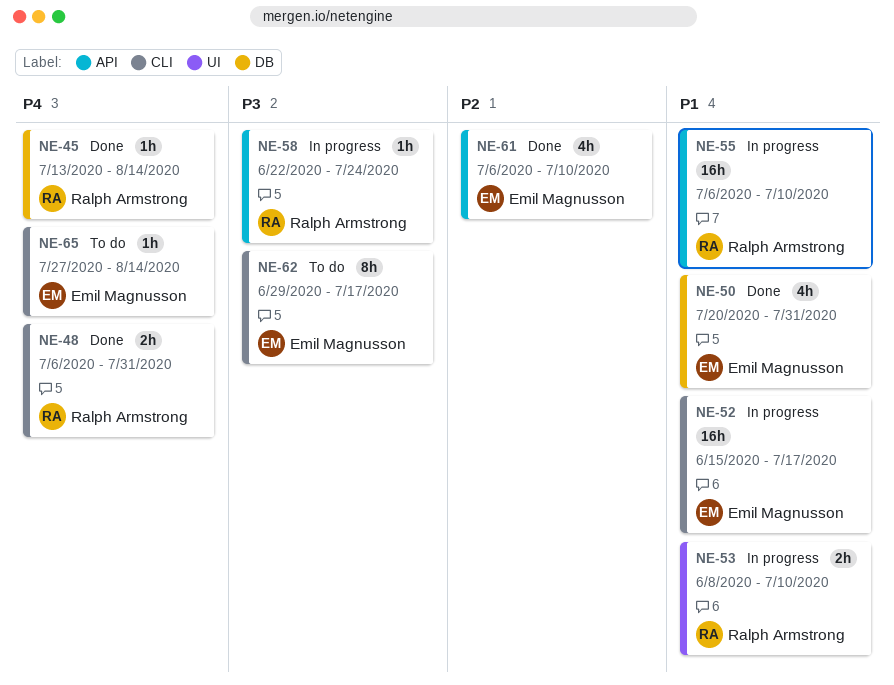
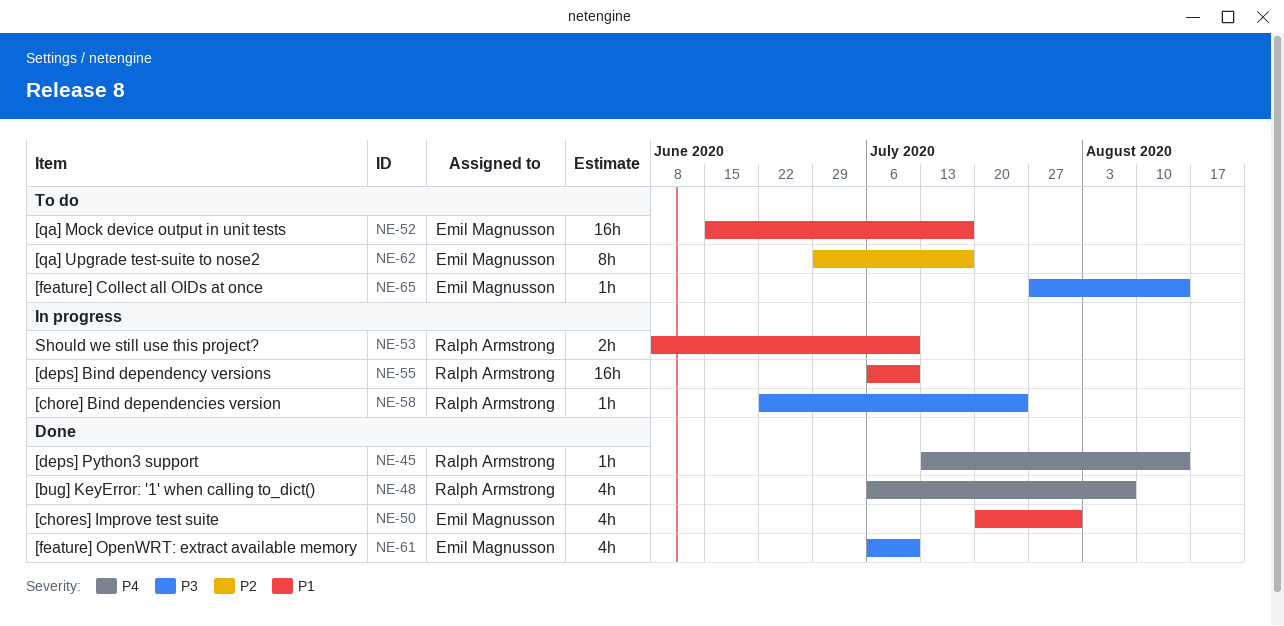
NE-48, estimate: 2h -> 4h
NE-48, due: Jul 31 -> Aug 7
NE-52, status: In progress -> To do
NE-61, priority: P2 -> P3
NE-62, priority: P3 -> P2
NE-65, priority: P4 -> P3

